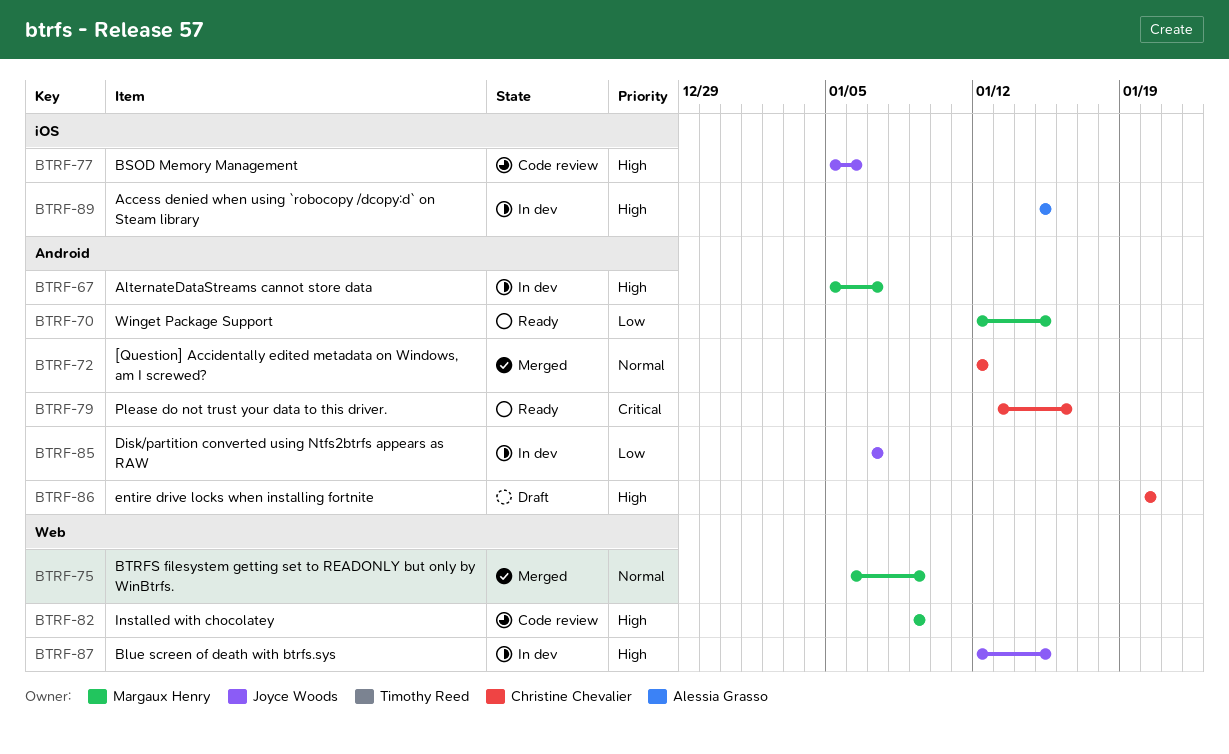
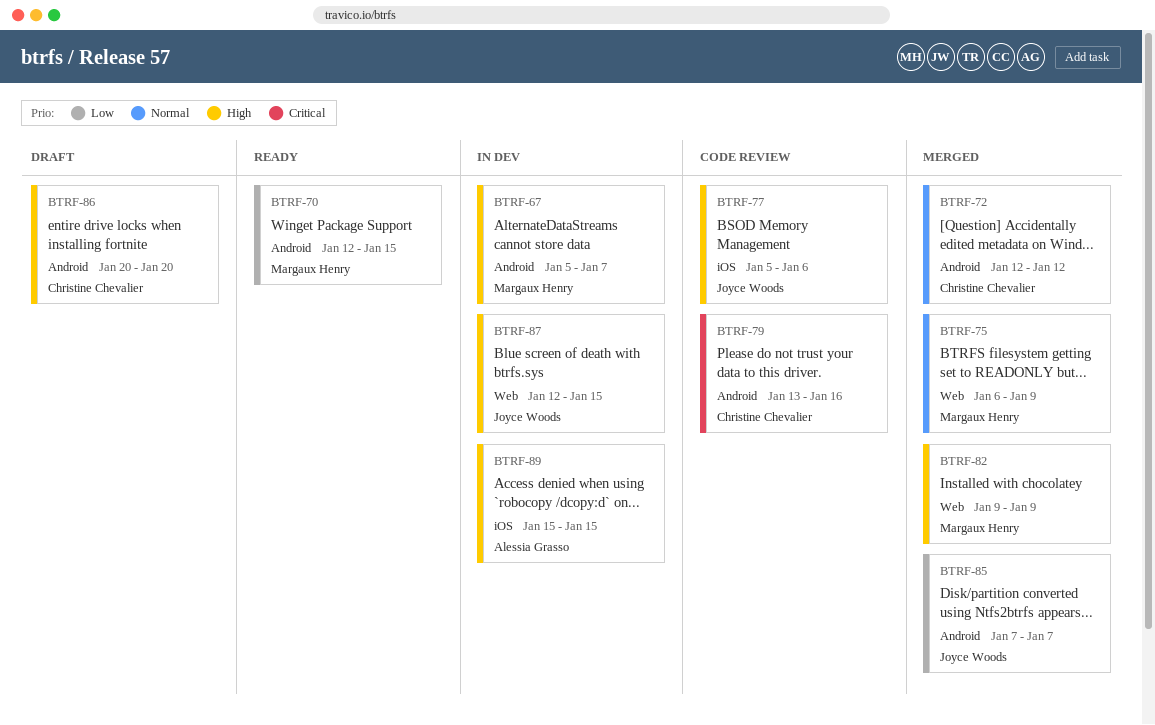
BTRF-79, status: Ready -> Code review
BTRF-82, status: Code review -> Merged
BTRF-85, status: In dev -> Merged

